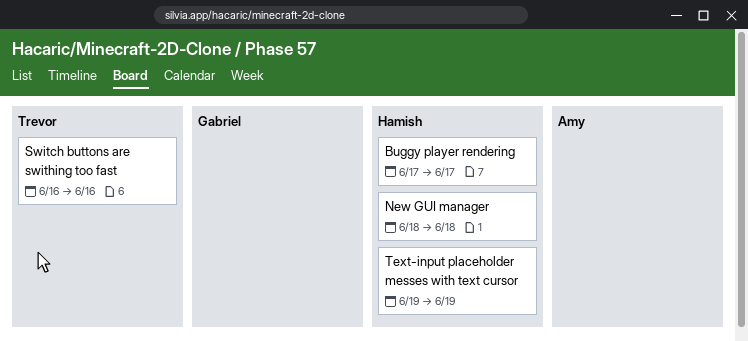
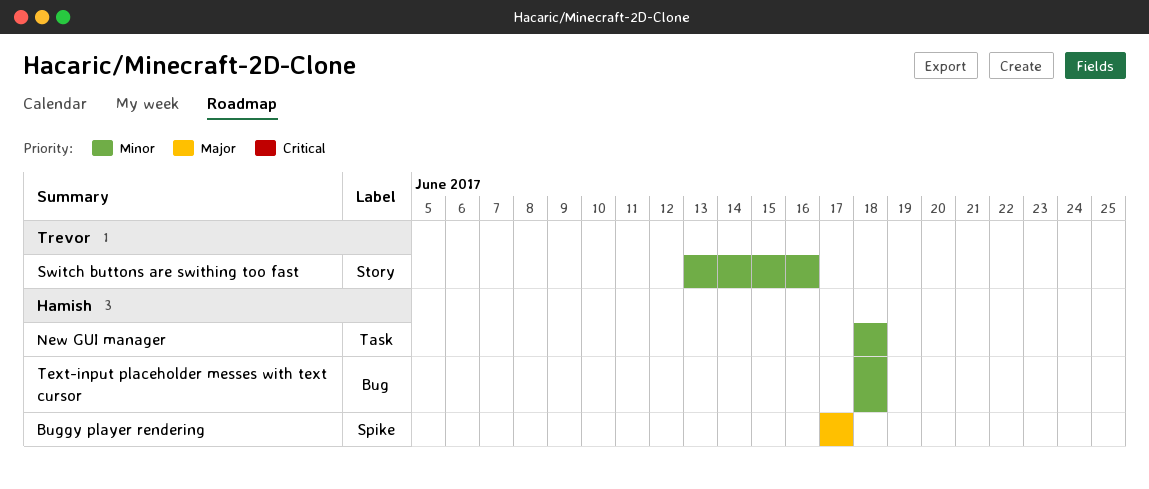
Switch buttons are swithing too fast, start: Jun 16 -> Jun 13
Text-input placeholder messes with text cursor, start: Jun 19 -> Jun 18
Text-input placeholder messes with text cursor, due: Jun 19 -> Jun 18

